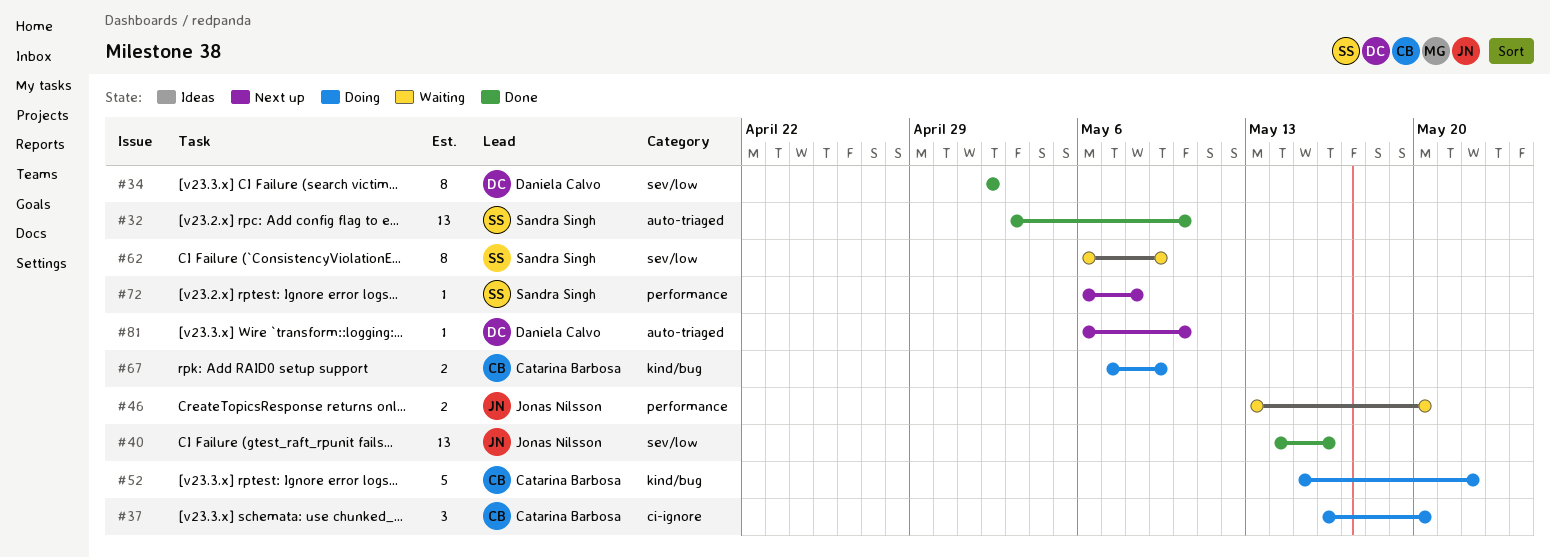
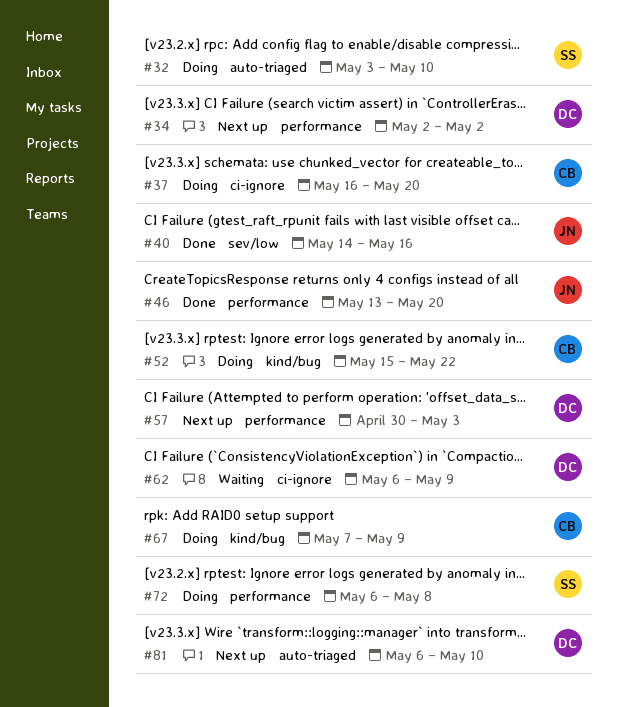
#32, status: Done -> Doing
#34, status: Done -> Next up
#34, label: sev/low -> performance
#46, status: Waiting -> Done
#57: none -> present
#62, owner: Sandra Singh -> Daniela Calvo
#62, label: sev/low -> ci-ignore
#72, status: Next up -> Doing

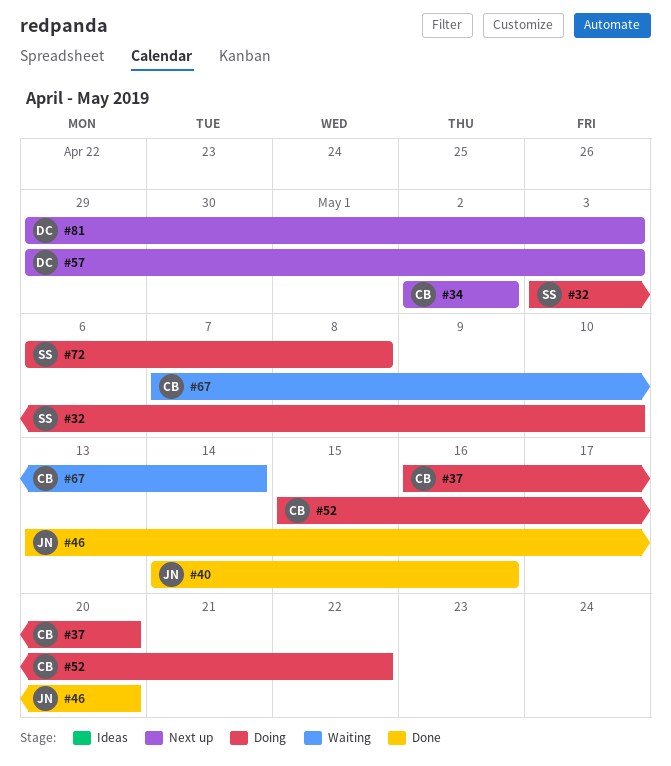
#34, owner: DC -> CB
#57, start: Apr 30 -> Apr 29
#62: present -> none
#67, status: Doing -> Waiting
#67, due: May 9 -> May 14
#81, start: May 6 -> Apr 29
#81, due: May 10 -> May 3

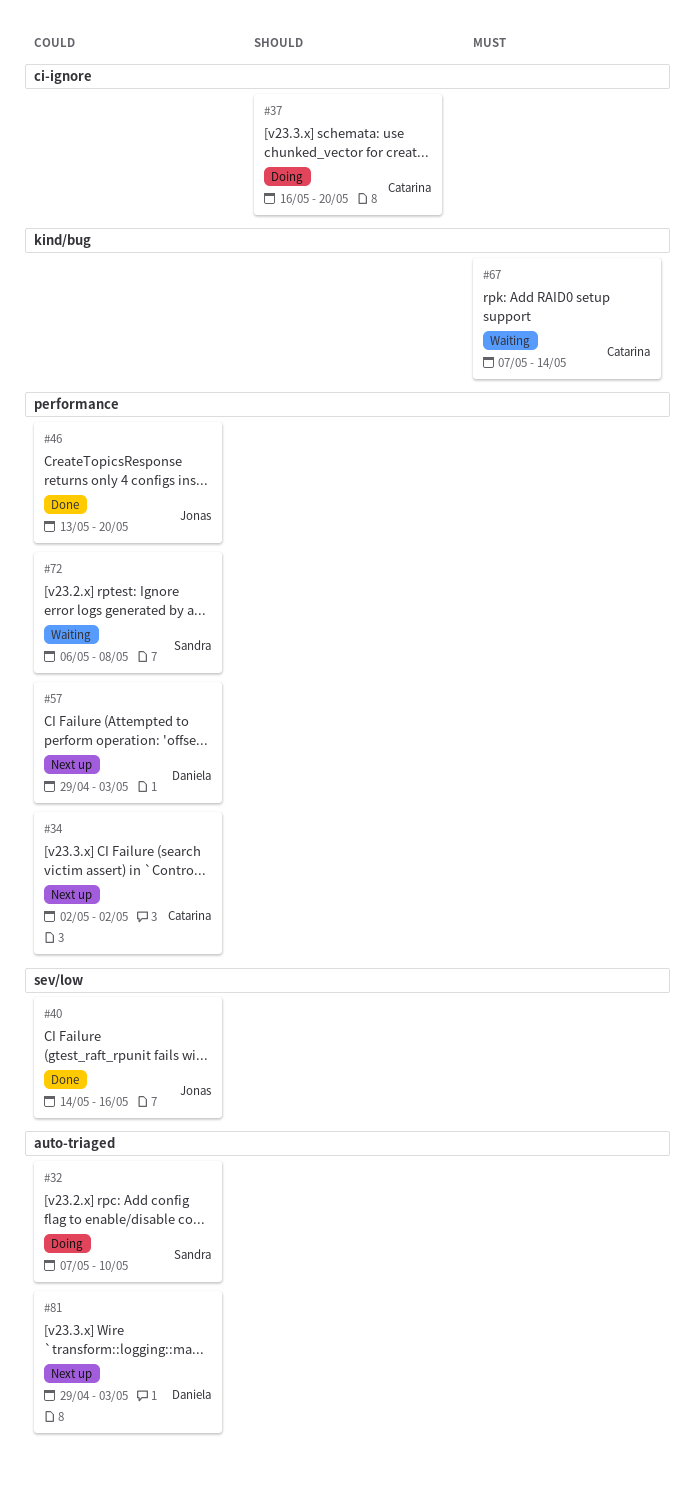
#32, start: May 3 -> May 7
#52: present -> none
#72, status: Doing -> Waiting

